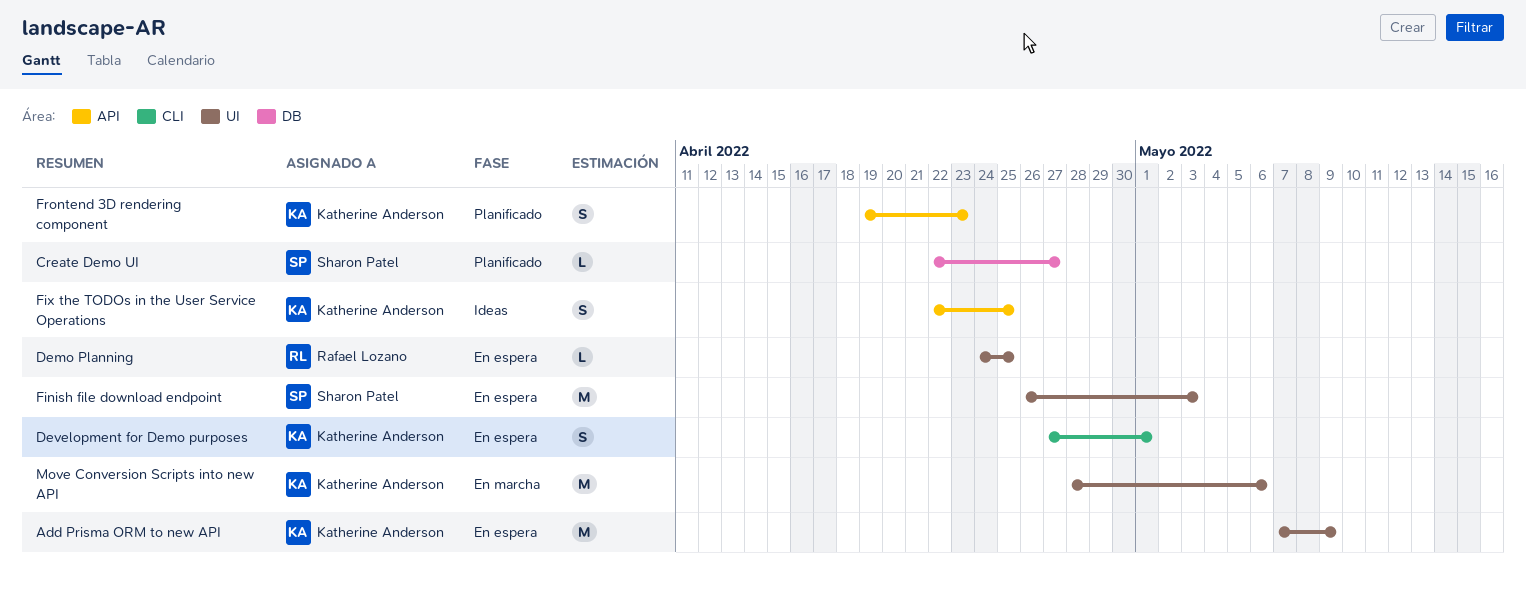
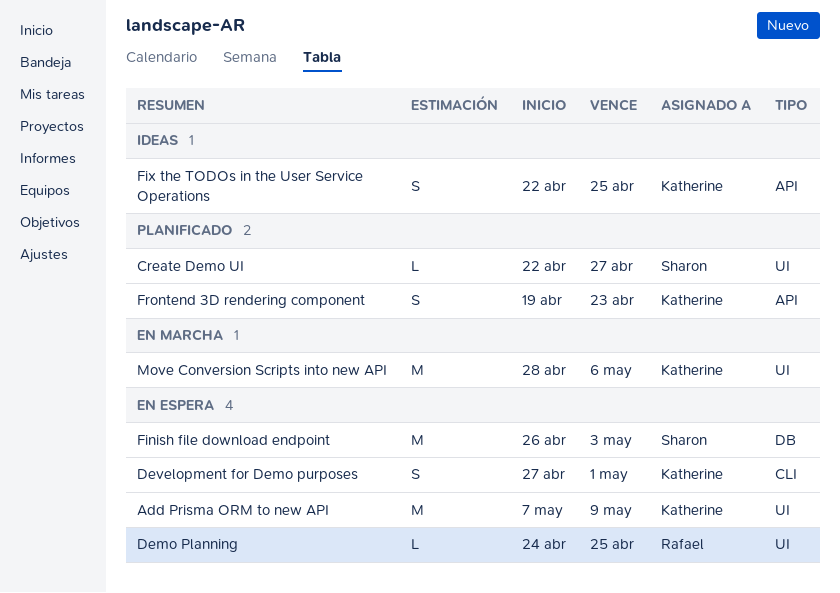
Create Demo UI, label: DB -> UI
Finish file download endpoint, label: UI -> DB

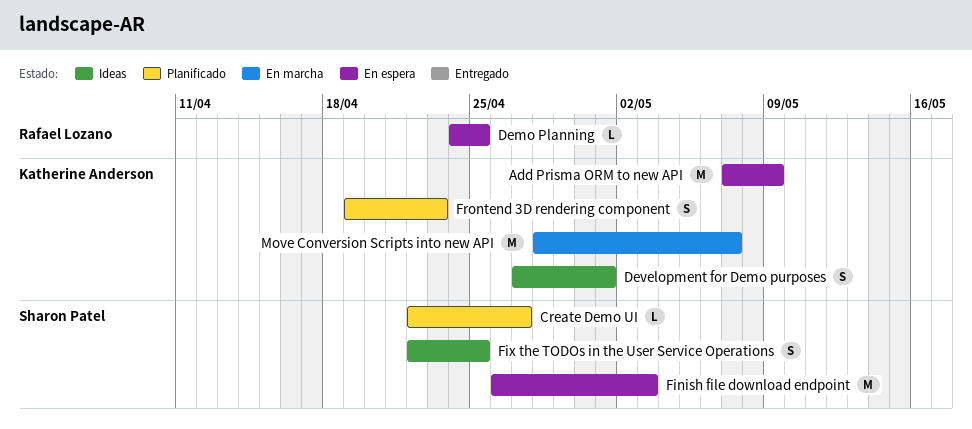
Development for Demo purposes, status: En espera -> Ideas
Fix the TODOs in the User Service Operations, owner: Katherine Anderson -> Sharon Patel
Move Conversion Scripts into new API, due: May 6 -> May 7

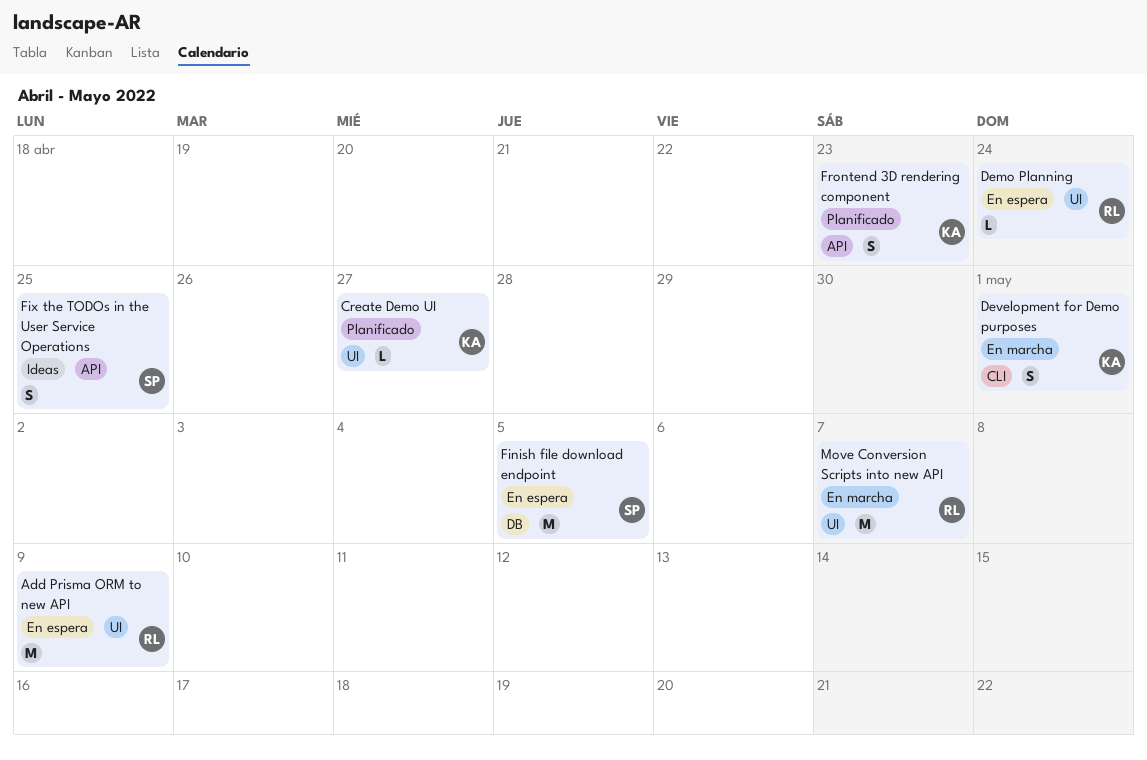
Add Prisma ORM to new API, owner: Katherine Anderson -> Rafael Lozano
Create Demo UI, owner: Sharon Patel -> Katherine Anderson
Demo Planning, due: Apr 25 -> Apr 24
Development for Demo purposes, status: Ideas -> En marcha
Finish file download endpoint, due: May 3 -> May 5
Move Conversion Scripts into new API, owner: Katherine Anderson -> Rafael Lozano

